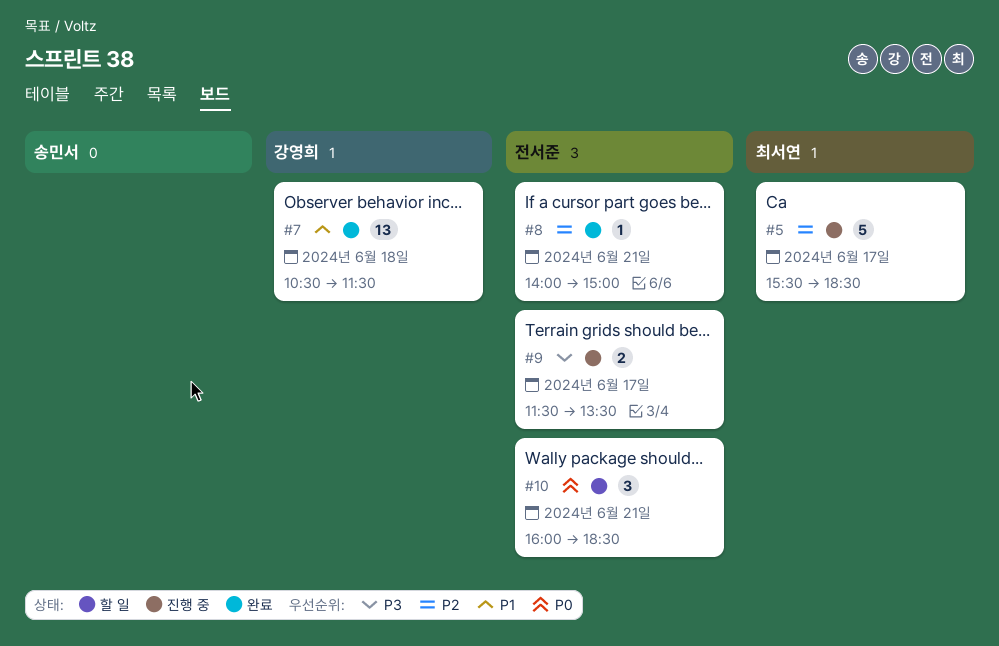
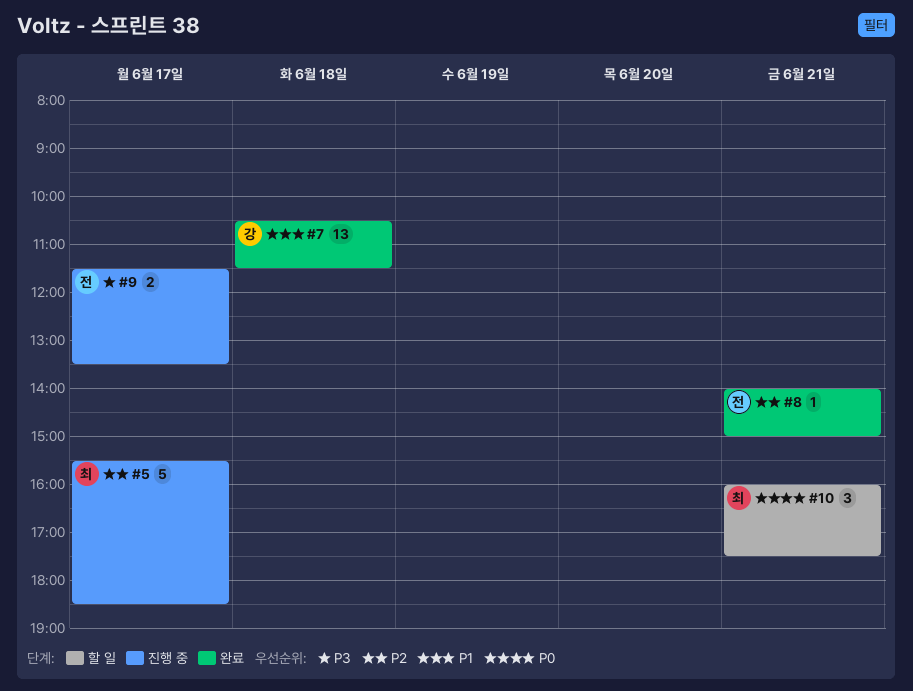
#10, owner: 전서준 -> 최서연
#10, ends: 18:30 -> 17:30

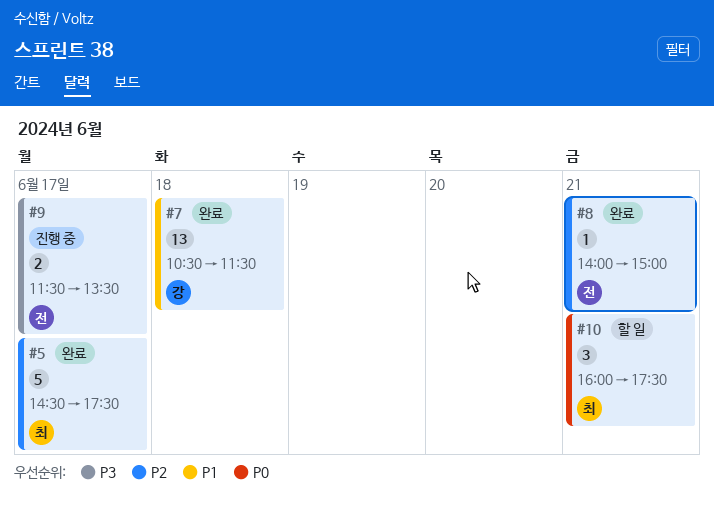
#5, status: 진행 중 -> 완료
#5, begins: 15:30 -> 14:30
#5, ends: 18:30 -> 17:30

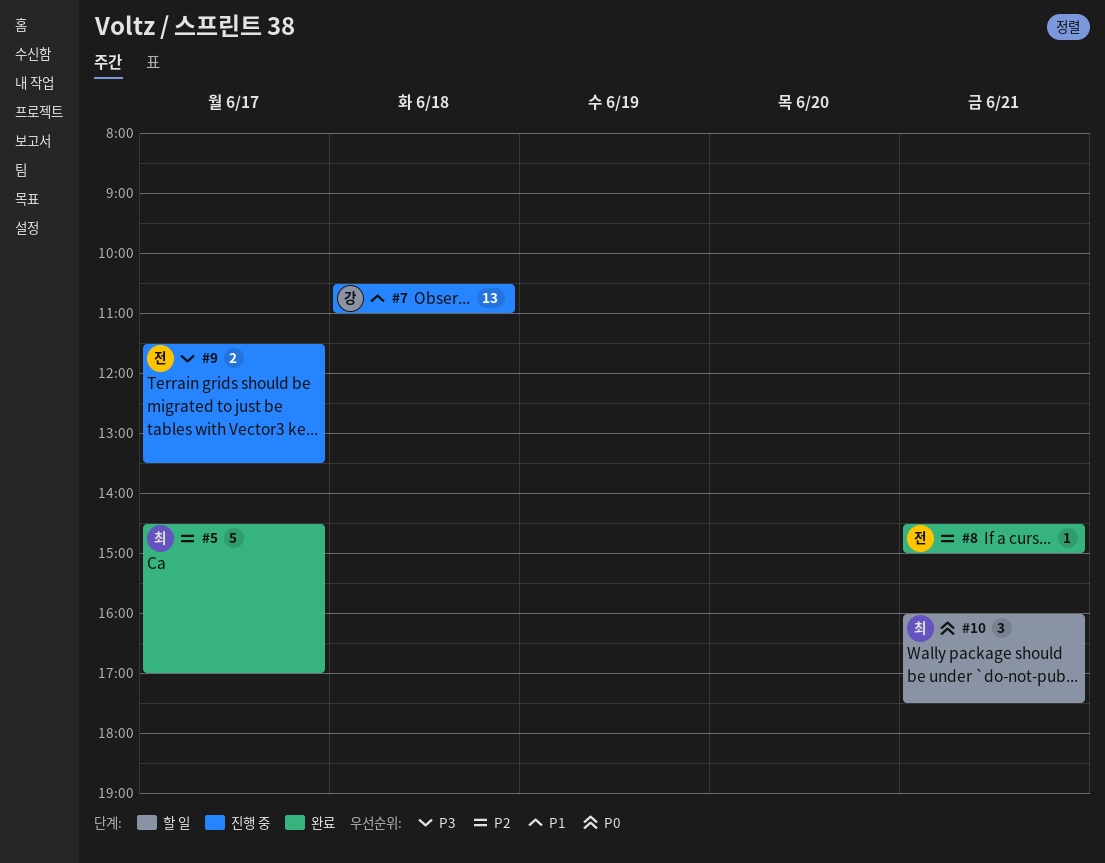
#5, ends: 17:30 -> 17:00
#7, status: 완료 -> 진행 중
#7, ends: 11:30 -> 11:00
#8, begins: 14:00 -> 14:30

